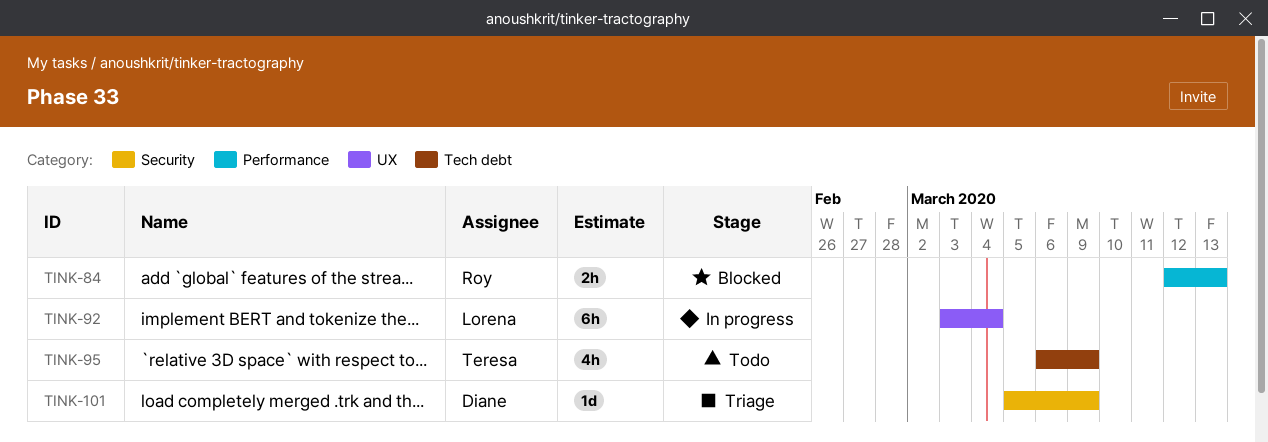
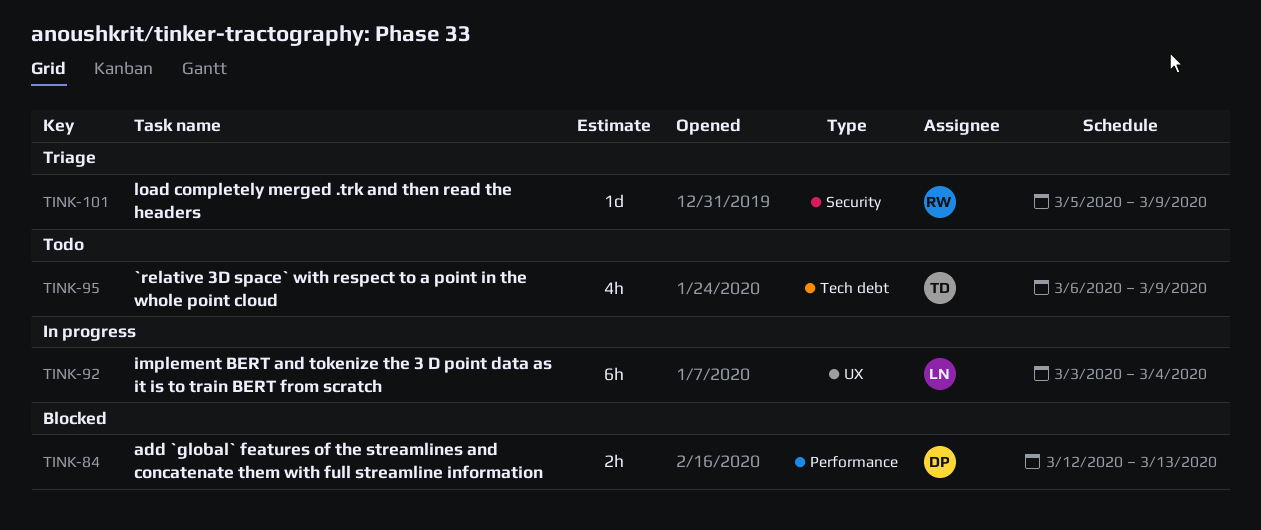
TINK-84, owner: Roy -> Diane
TINK-101, owner: Diane -> Roy

